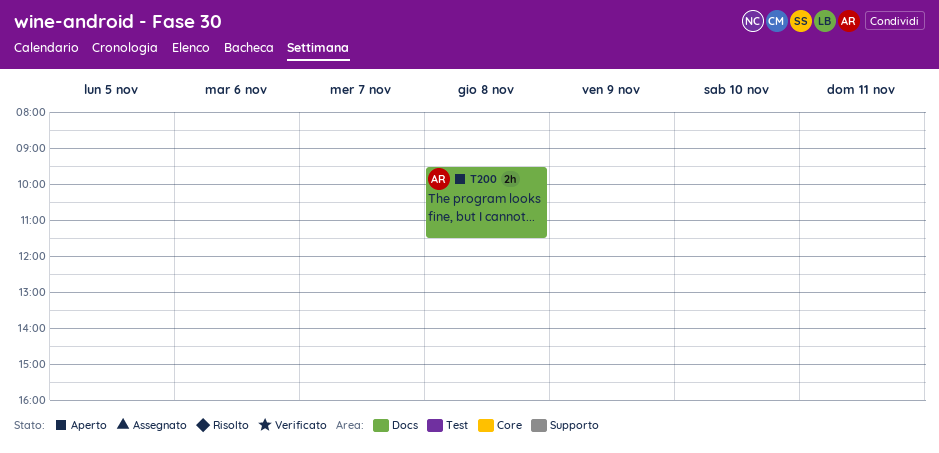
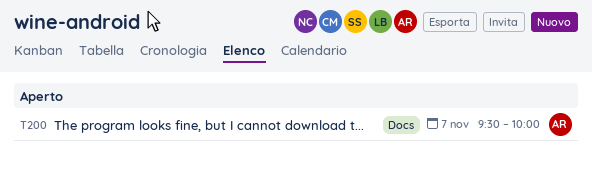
T200, day: Nov 8 -> Nov 7
T200, ends: 11:30 -> 10:00

